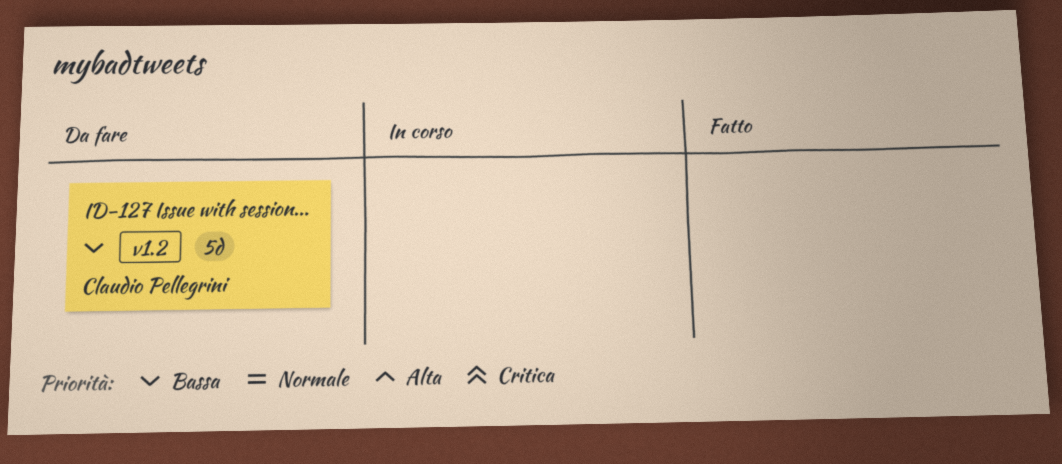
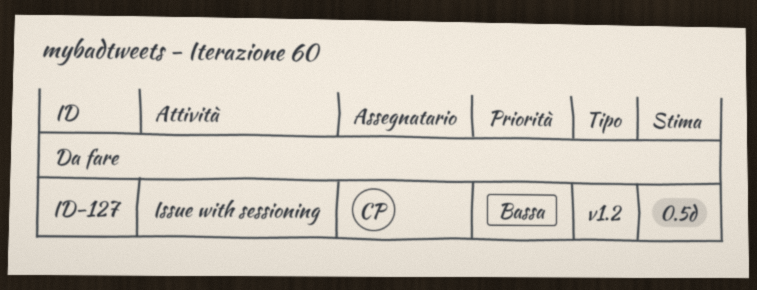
ID-127, estimate: 5d -> 0.5d

